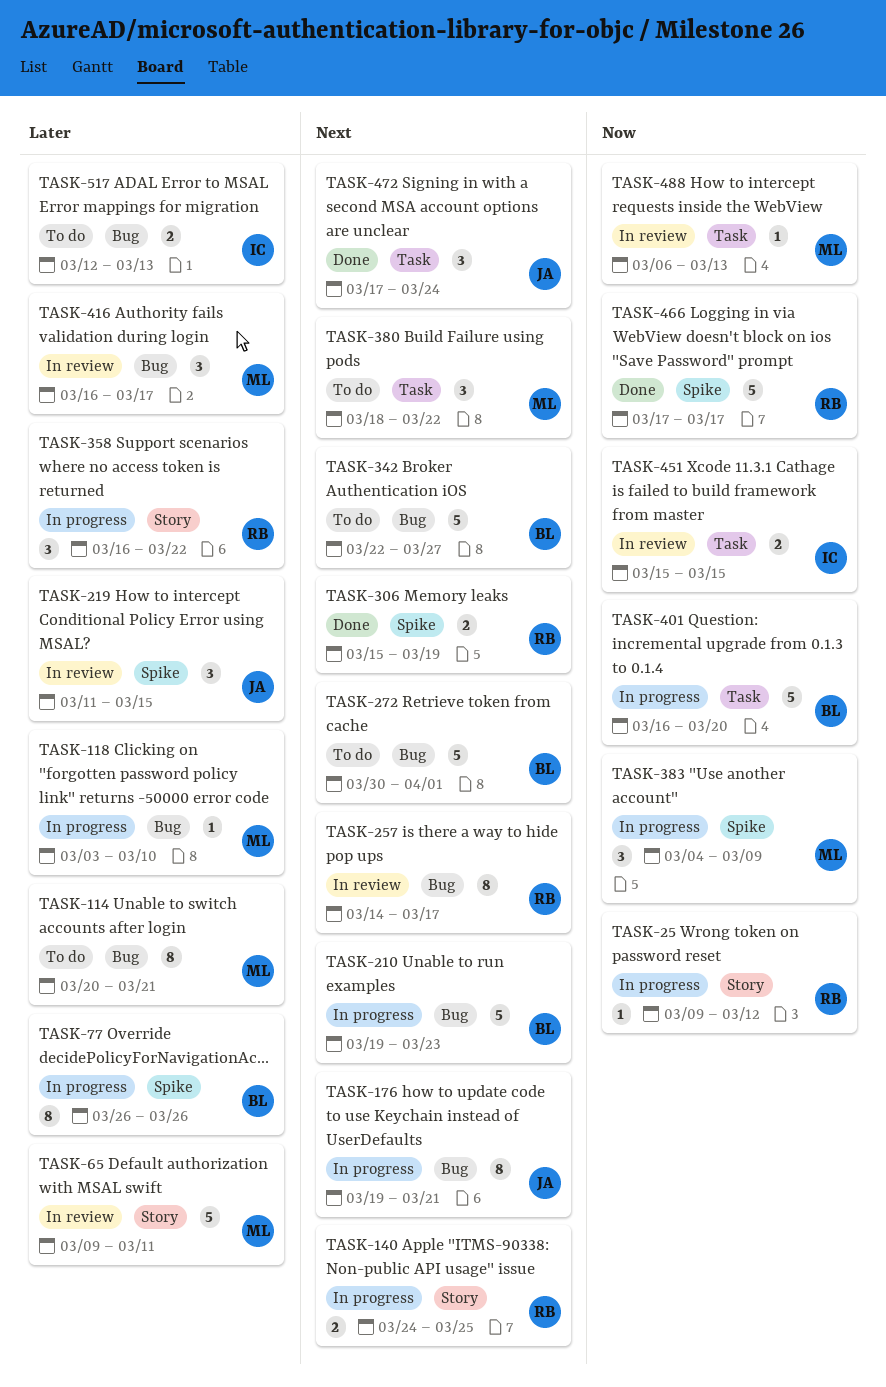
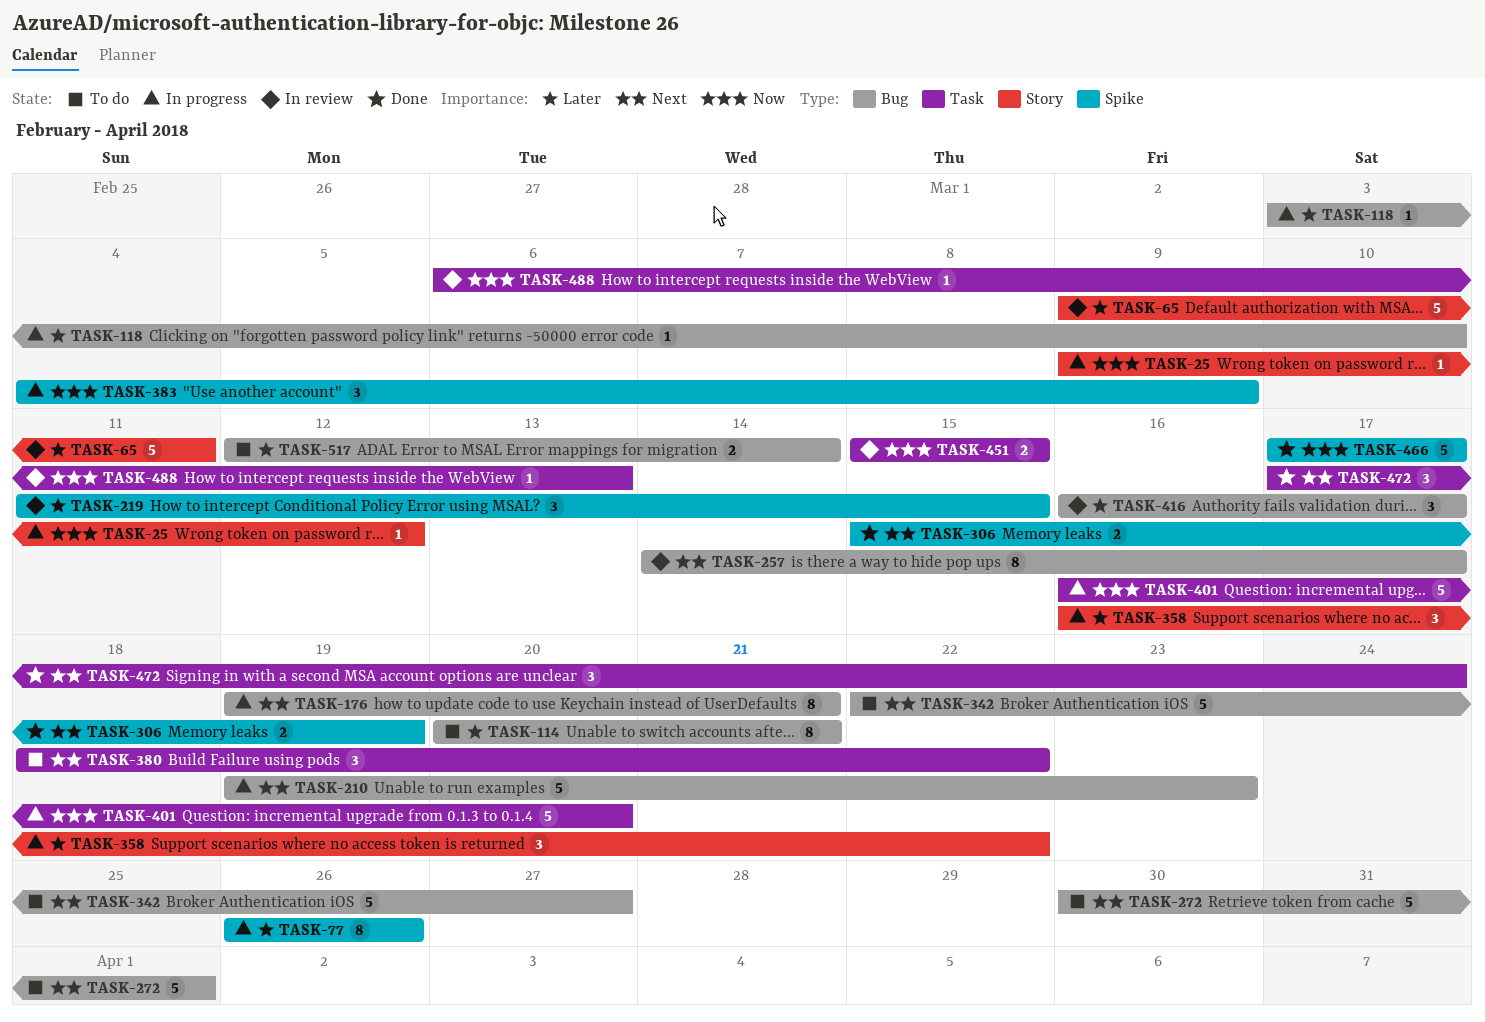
TASK-140: present -> none
TASK-517, due: Mar 13 -> Mar 14

